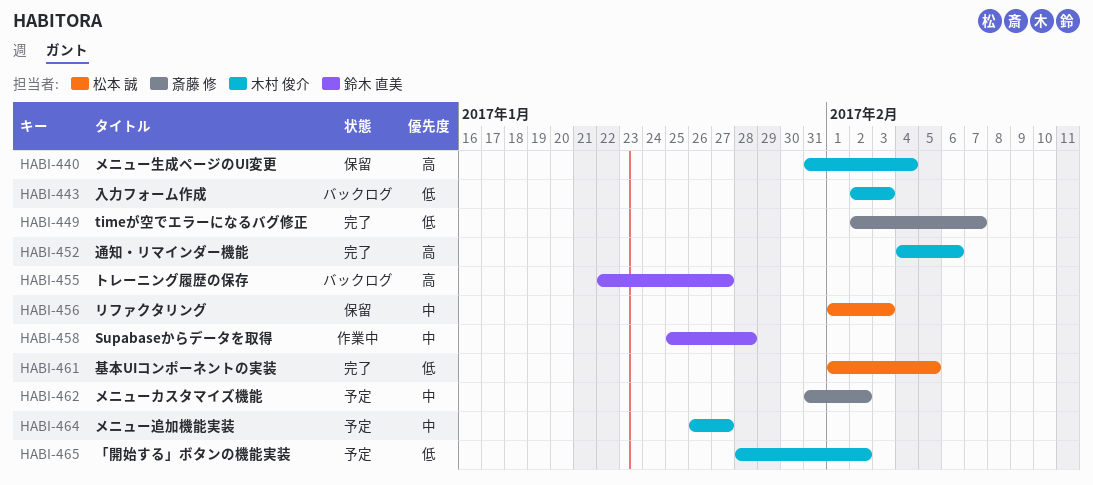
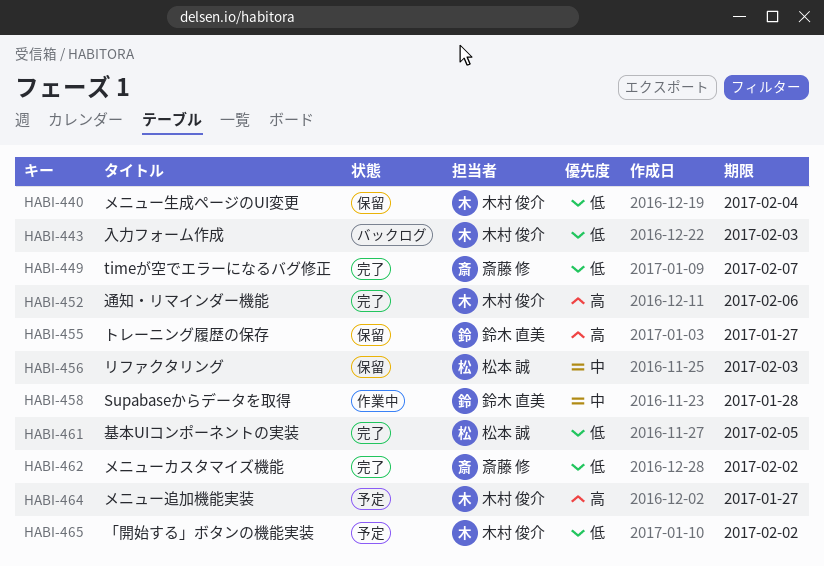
HABI-440, priority: 高 -> 低
HABI-455, status: バックログ -> 保留
HABI-462, status: 予定 -> 完了
HABI-462, priority: 中 -> 低
HABI-464, priority: 中 -> 高

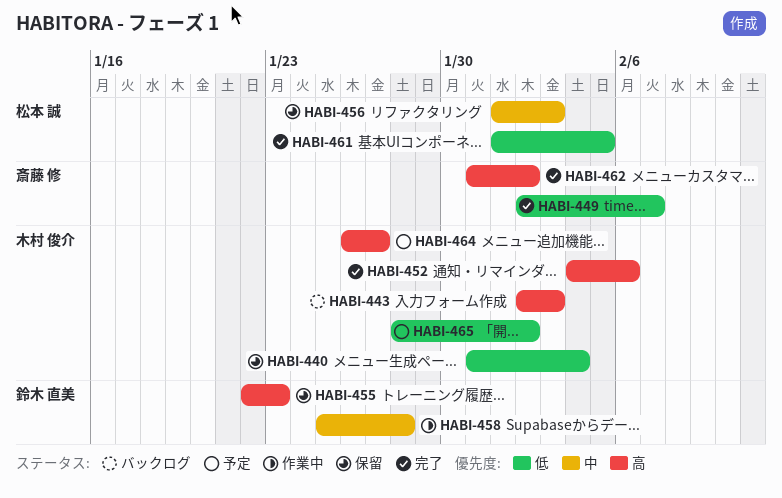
HABI-443, priority: 低 -> 高
HABI-455, due: Jan 27 -> Jan 23
HABI-462, priority: 低 -> 高

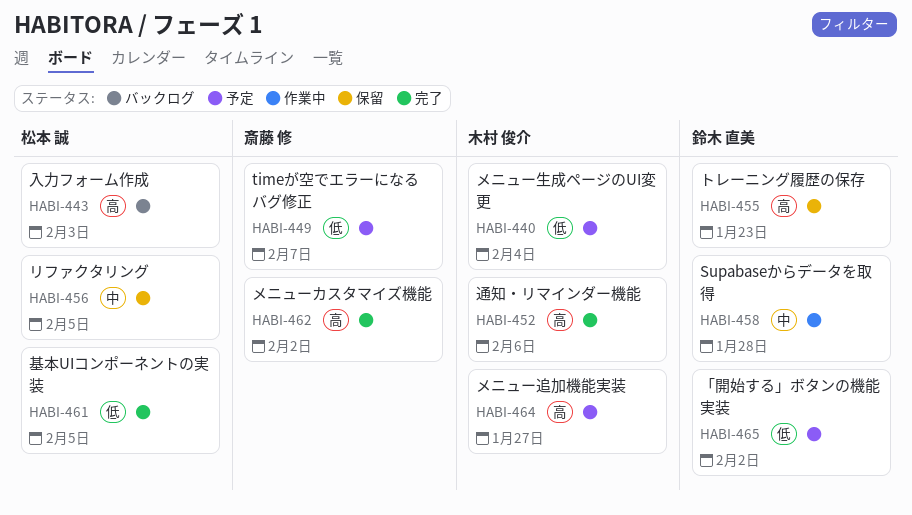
HABI-440, status: 保留 -> 予定
HABI-443, owner: 木村 俊介 -> 松本 誠
HABI-449, status: 完了 -> 予定
HABI-456, due: Feb 3 -> Feb 5
HABI-465, owner: 木村 俊介 -> 鈴木 直美

